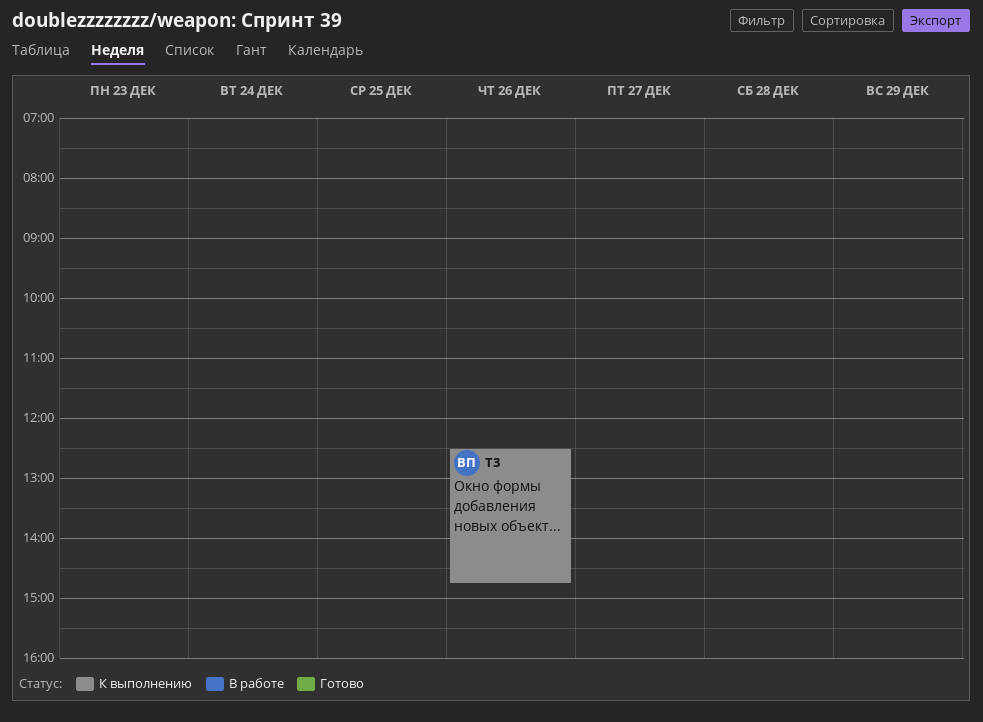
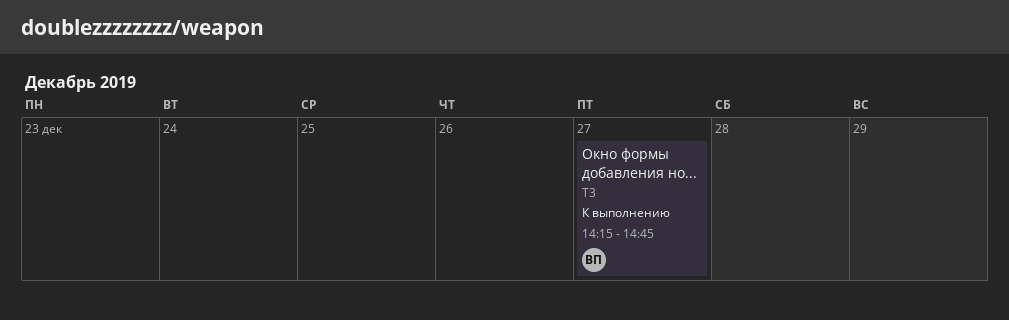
T3, day: Dec 26 -> Dec 27
T3, begins: 12:30 -> 14:15

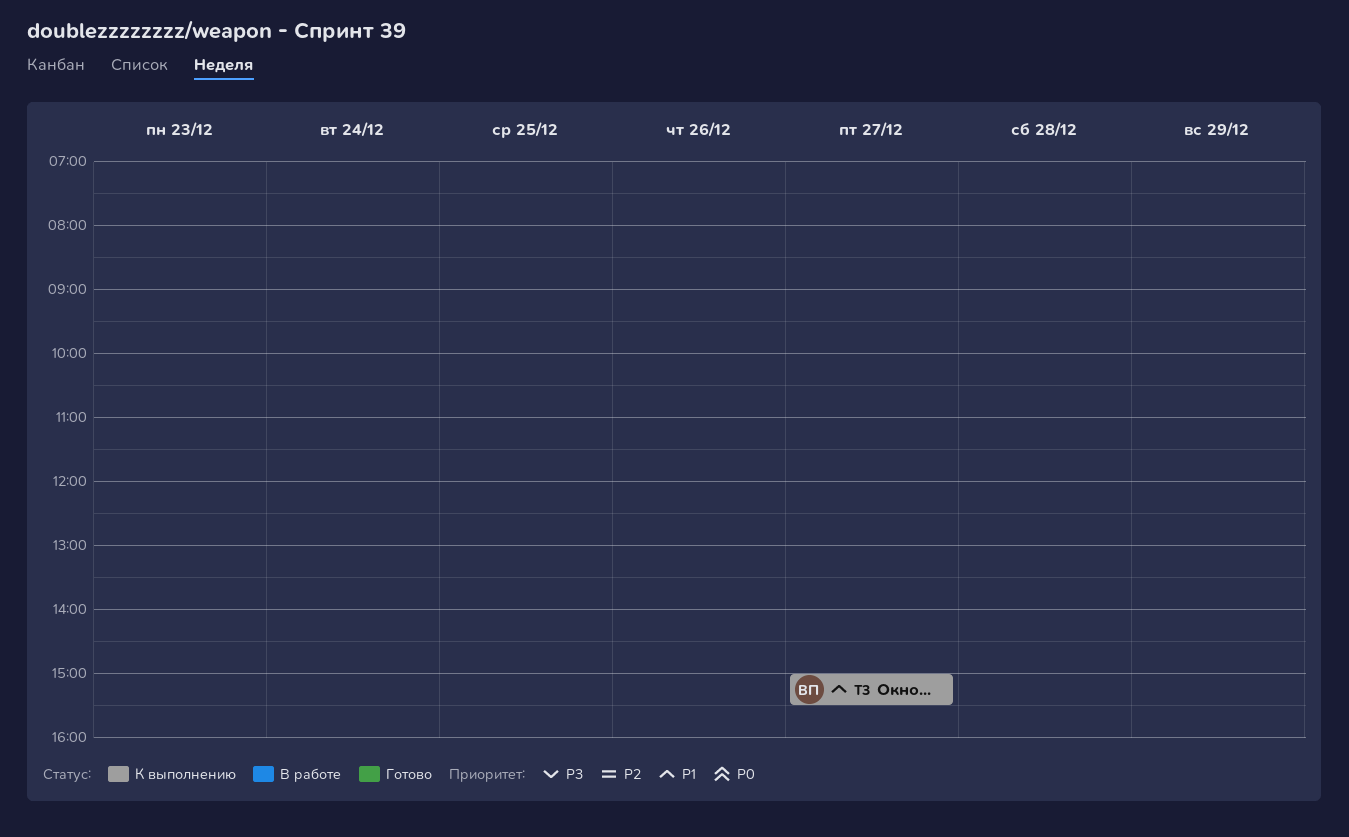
T3, begins: 14:15 -> 15:00
T3, ends: 14:45 -> 15:30

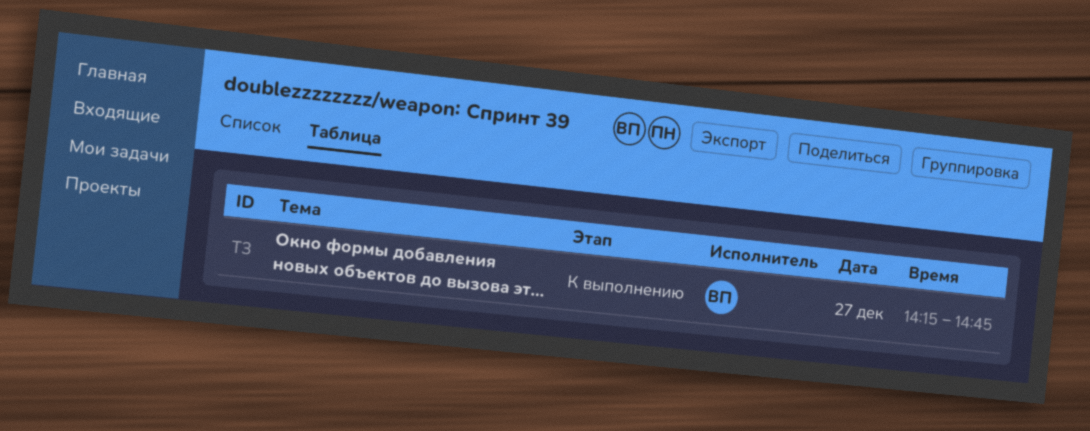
T3, begins: 15:00 -> 14:15
T3, ends: 15:30 -> 14:45

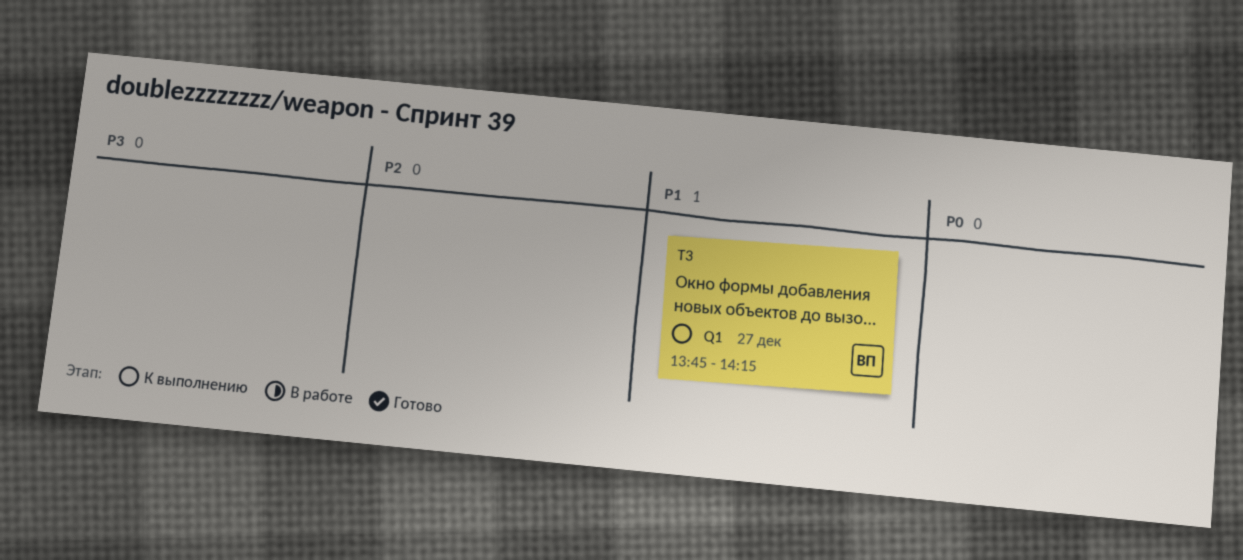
T3, begins: 14:15 -> 13:45
T3, ends: 14:45 -> 14:15

